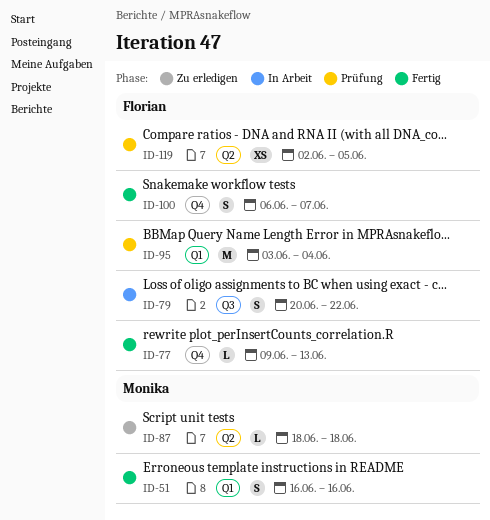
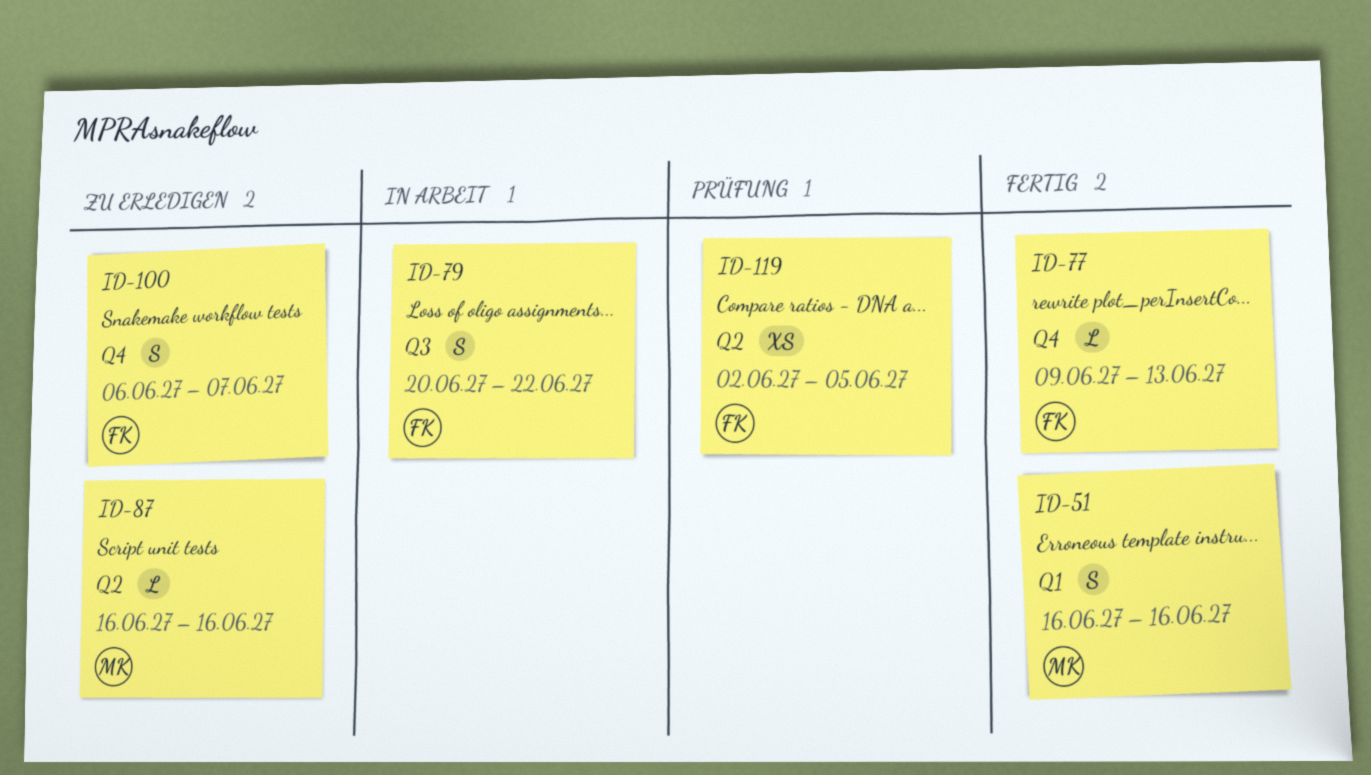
ID-87, start: Jun 18 -> Jun 16
ID-87, due: Jun 18 -> Jun 16
ID-95: present -> none
ID-100, status: Fertig -> Zu erledigen

